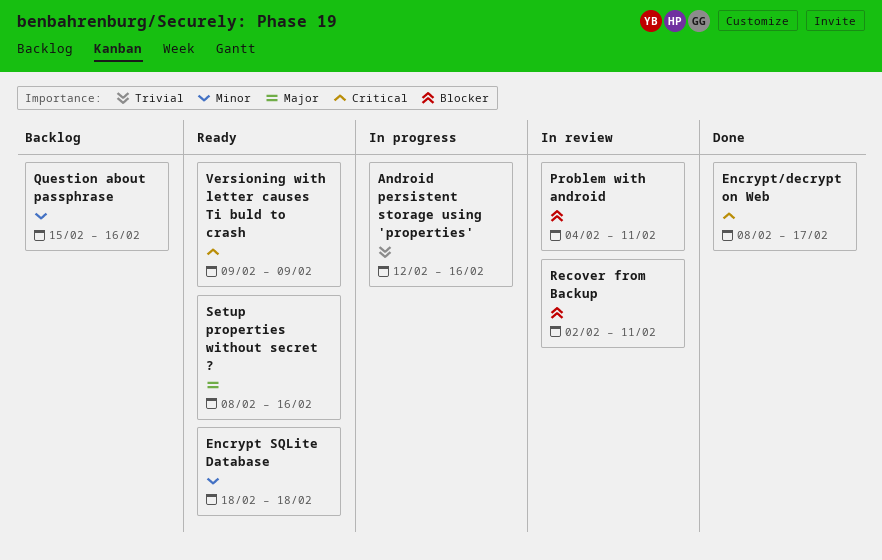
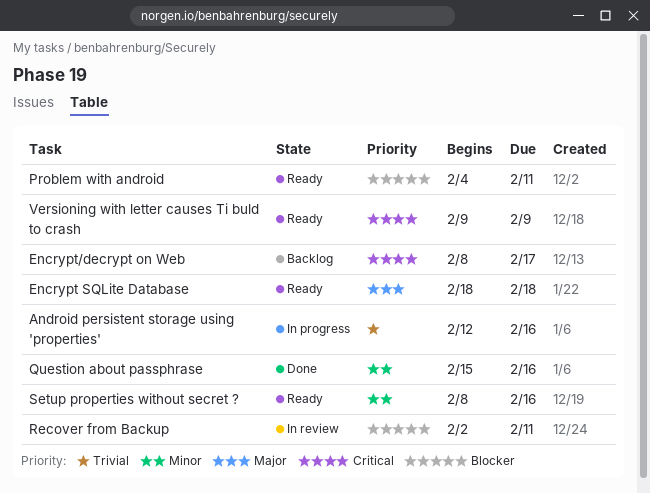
Encrypt SQLite Database, priority: Minor -> Major
Encrypt/decrypt on Web, status: Done -> Backlog
Problem with android, status: In review -> Ready
Question about passphrase, status: Backlog -> Done
Setup properties without secret ?, priority: Major -> Minor

